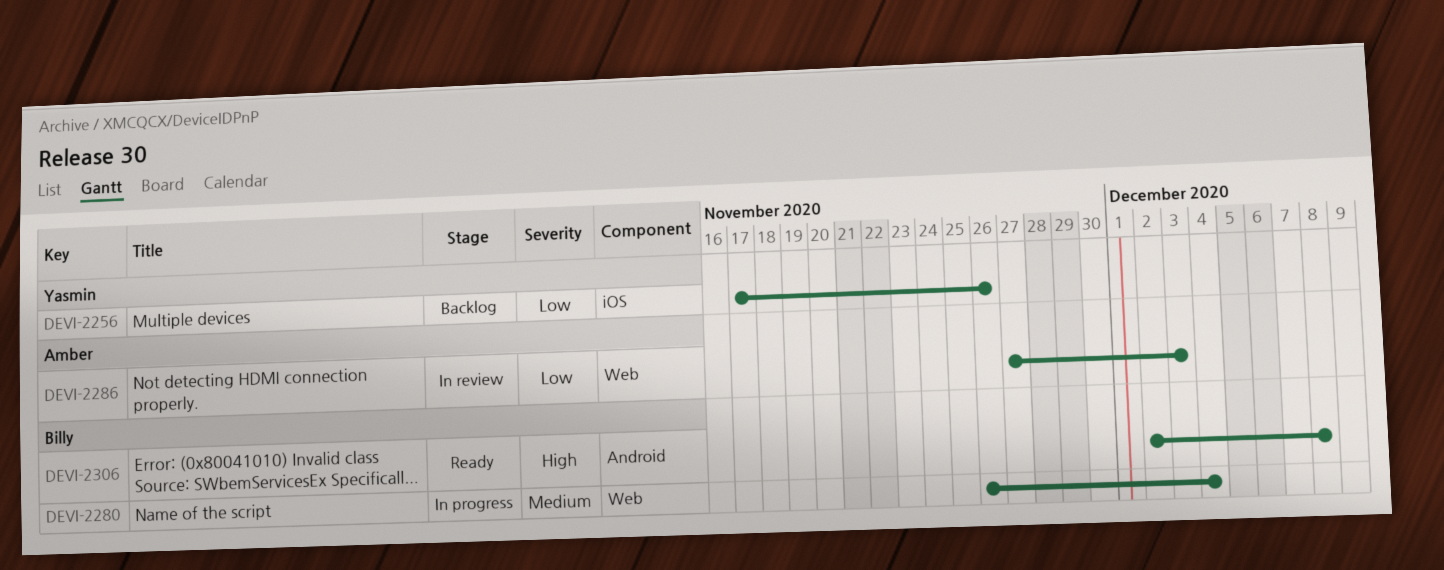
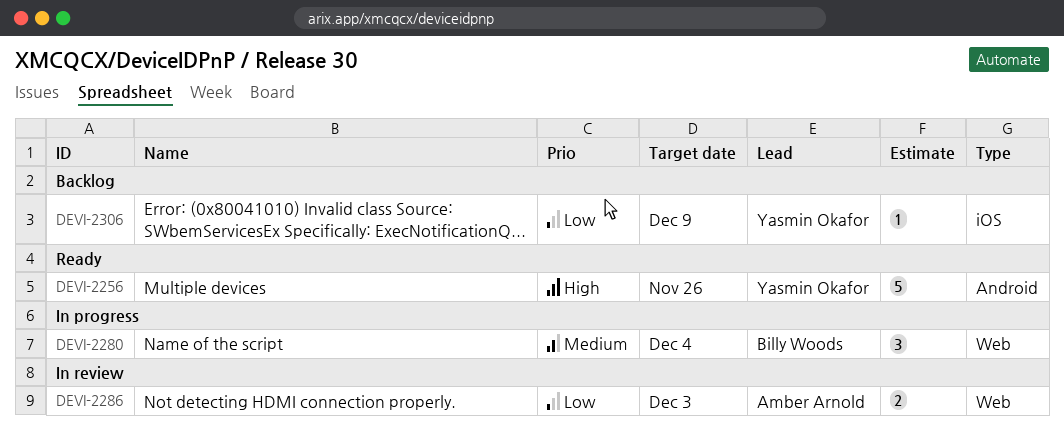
DEVI-2256, status: Backlog -> Ready
DEVI-2256, priority: Low -> High
DEVI-2256, label: iOS -> Android
DEVI-2306, status: Ready -> Backlog
DEVI-2306, owner: Billy Woods -> Yasmin Okafor
DEVI-2306, priority: High -> Low
DEVI-2306, label: Android -> iOS
DEVI-2306, due: Dec 8 -> Dec 9

